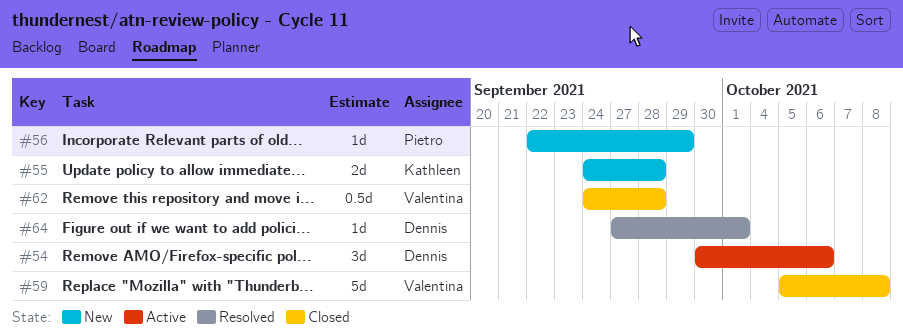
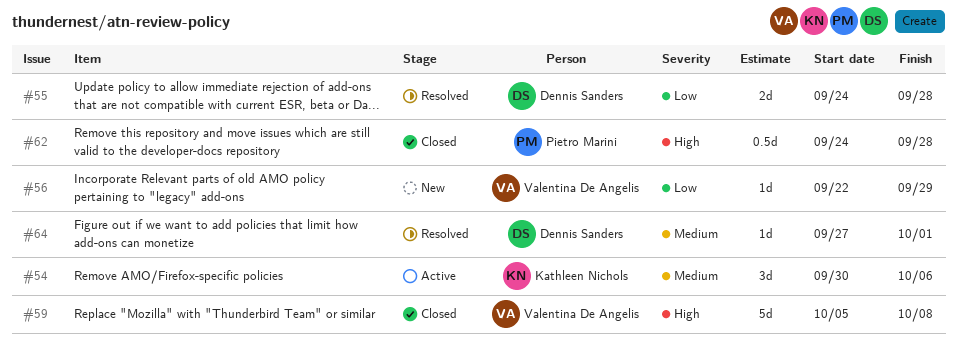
#54, owner: Dennis Sanders -> Kathleen Nichols
#55, status: New -> Resolved
#55, owner: Kathleen Nichols -> Dennis Sanders
#56, owner: Pietro Marini -> Valentina De Angelis
#62, owner: Valentina De Angelis -> Pietro Marini

